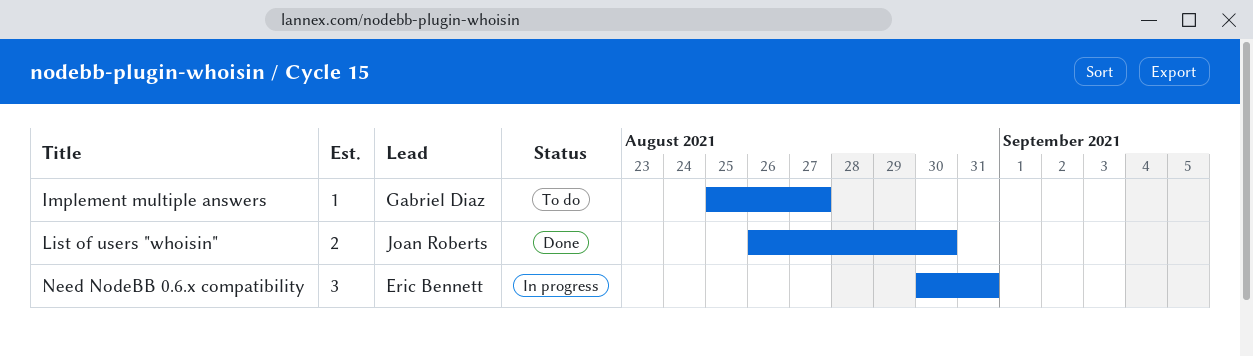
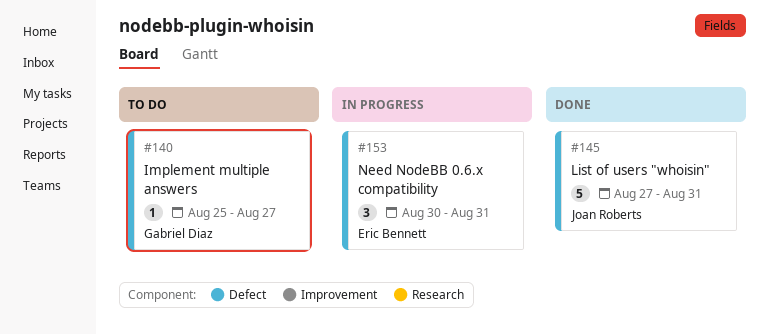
List of users "whoisin", estimate: 2 -> 5
List of users "whoisin", start: Aug 26 -> Aug 27
List of users "whoisin", due: Aug 30 -> Aug 31

